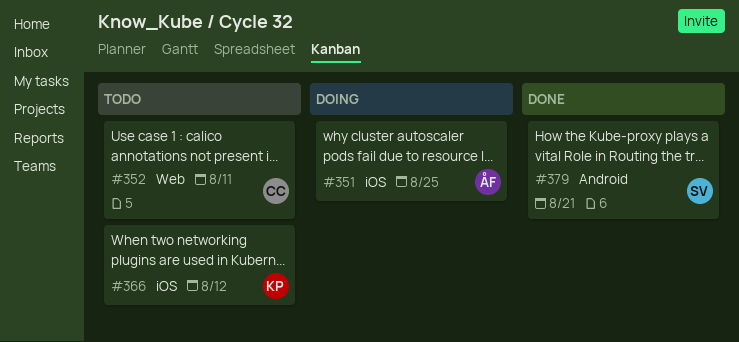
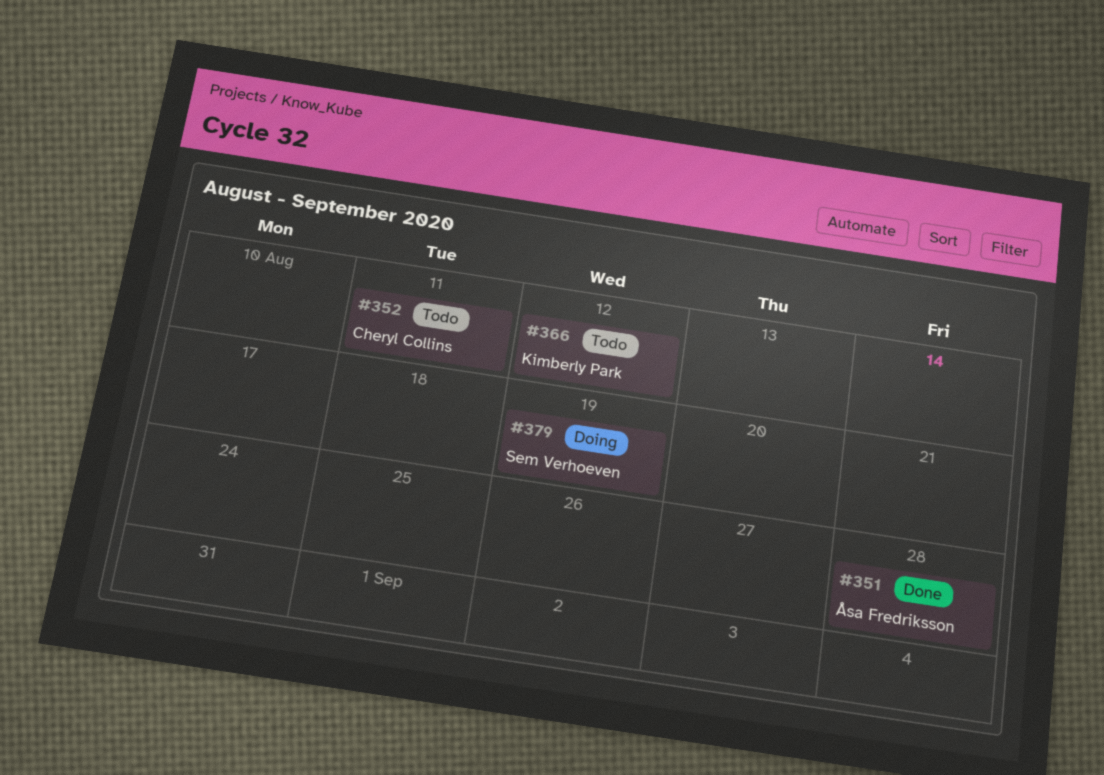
#351, status: Doing -> Done
#351, due: Aug 25 -> Aug 28
#379, status: Done -> Doing
#379, due: Aug 21 -> Aug 19

